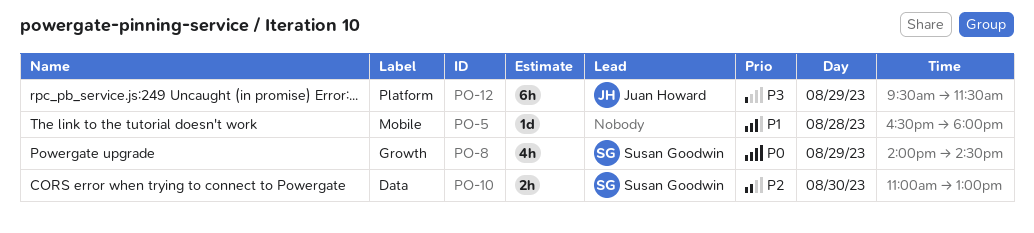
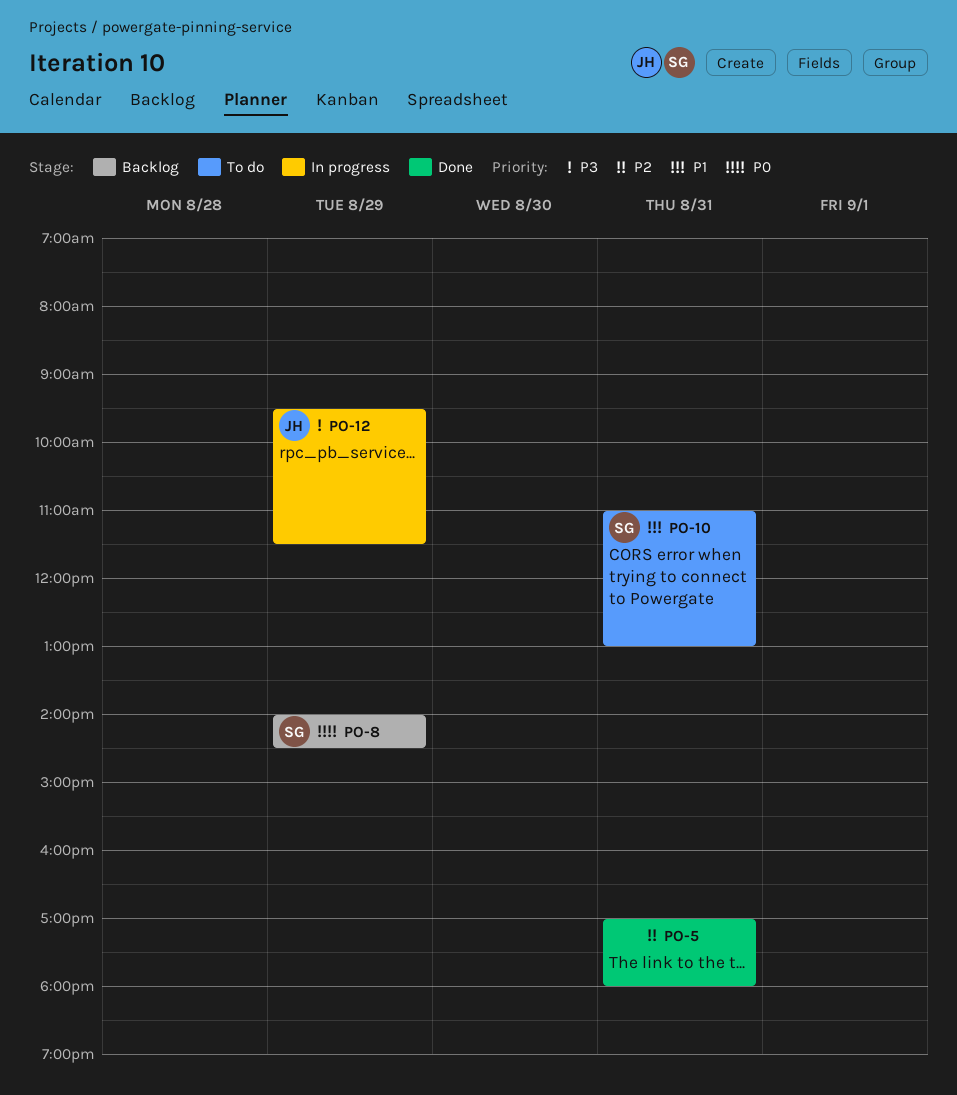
PO-5, priority: P1 -> P2
PO-5, day: Aug 28 -> Aug 31
PO-5, begins: 16:30 -> 17:00
PO-10, priority: P2 -> P1
PO-10, day: Aug 30 -> Aug 31

